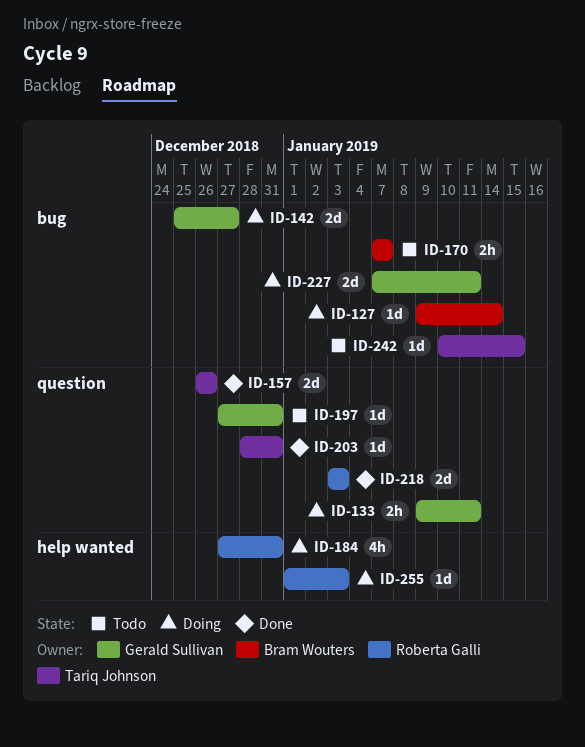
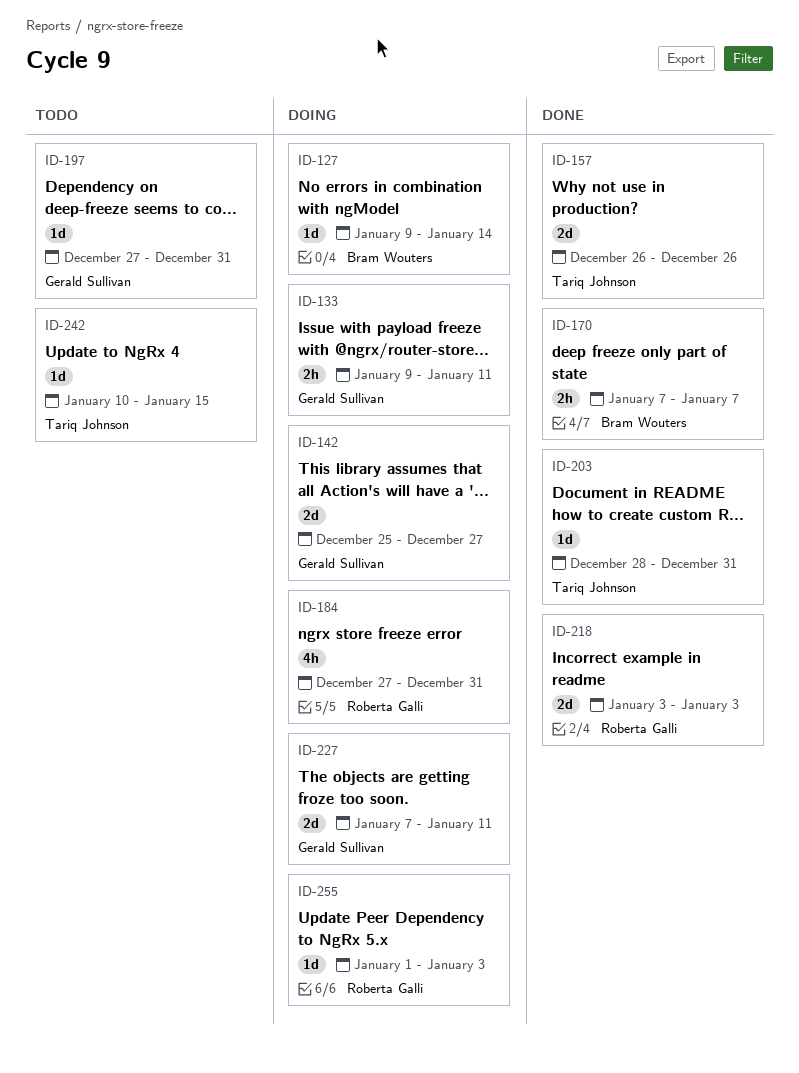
ID-170, status: Todo -> Done

